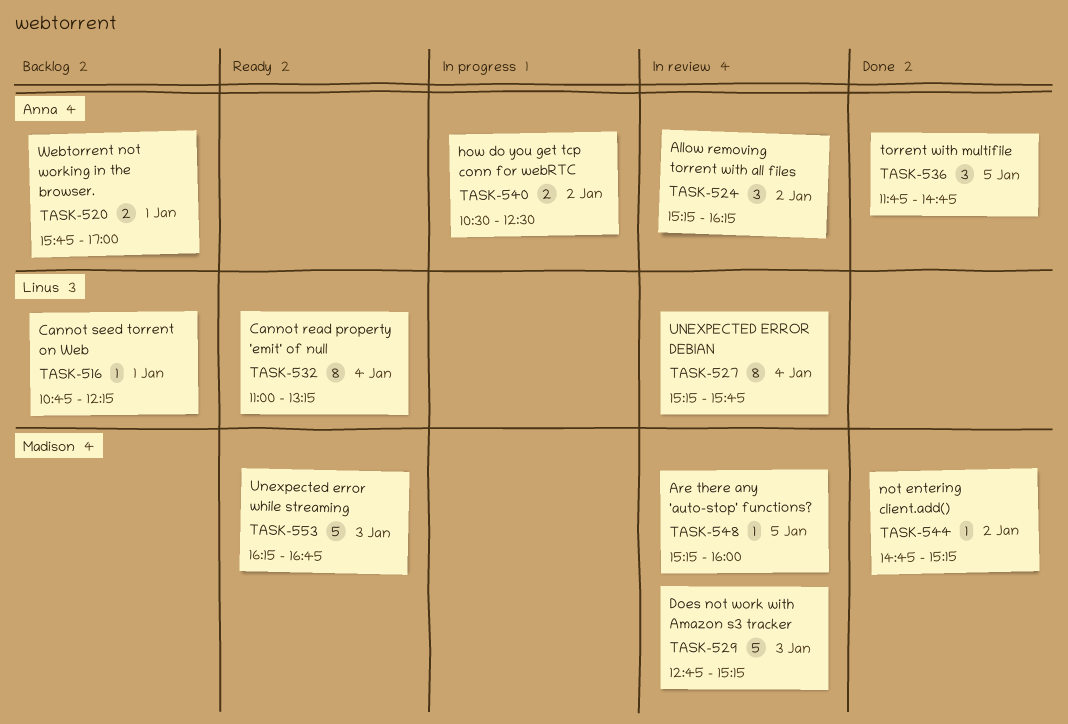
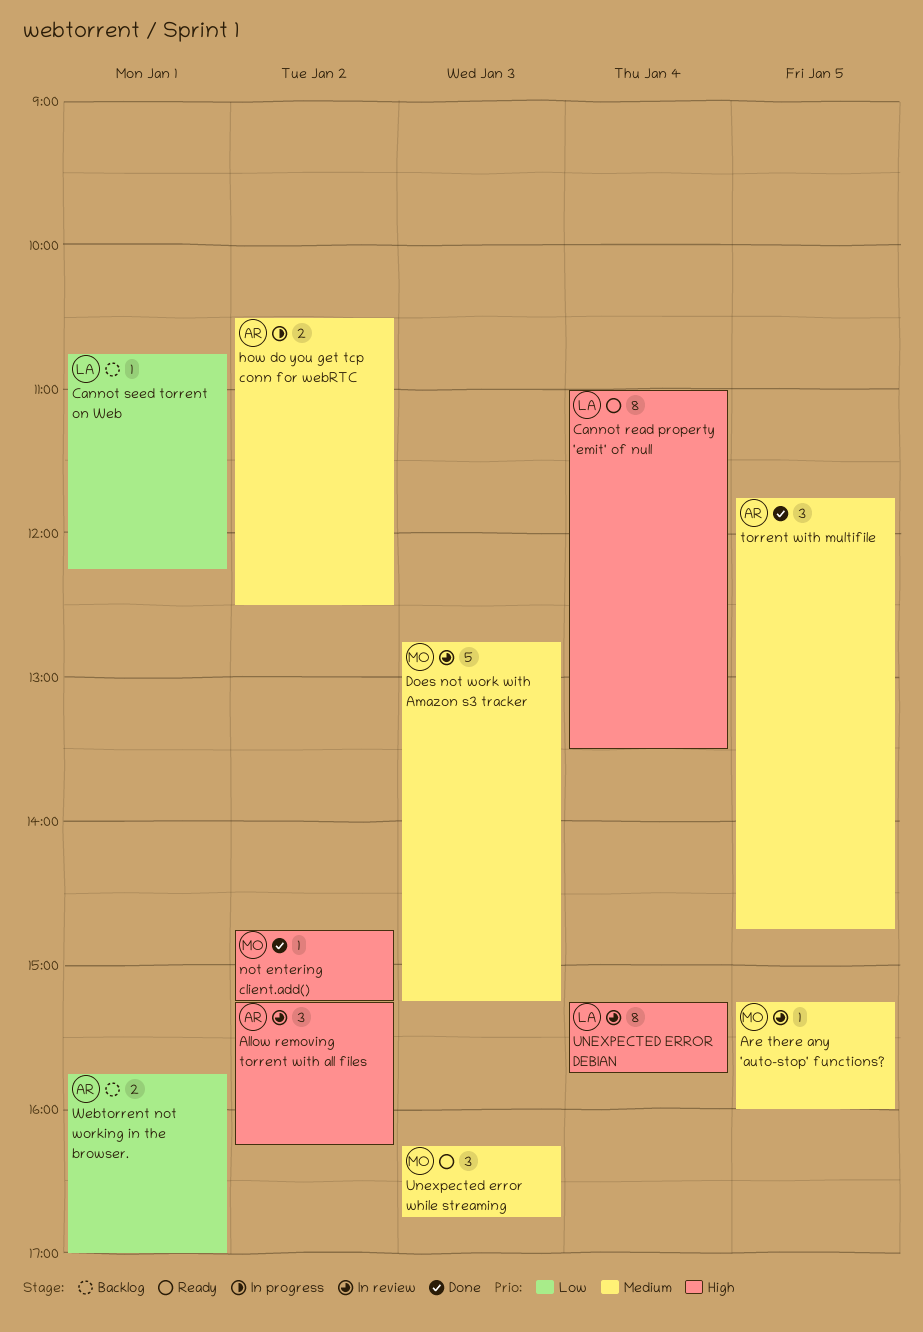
Cannot read property 'emit' of null, ends: 13:15 -> 13:30
Unexpected error while streaming, estimate: 5 -> 3

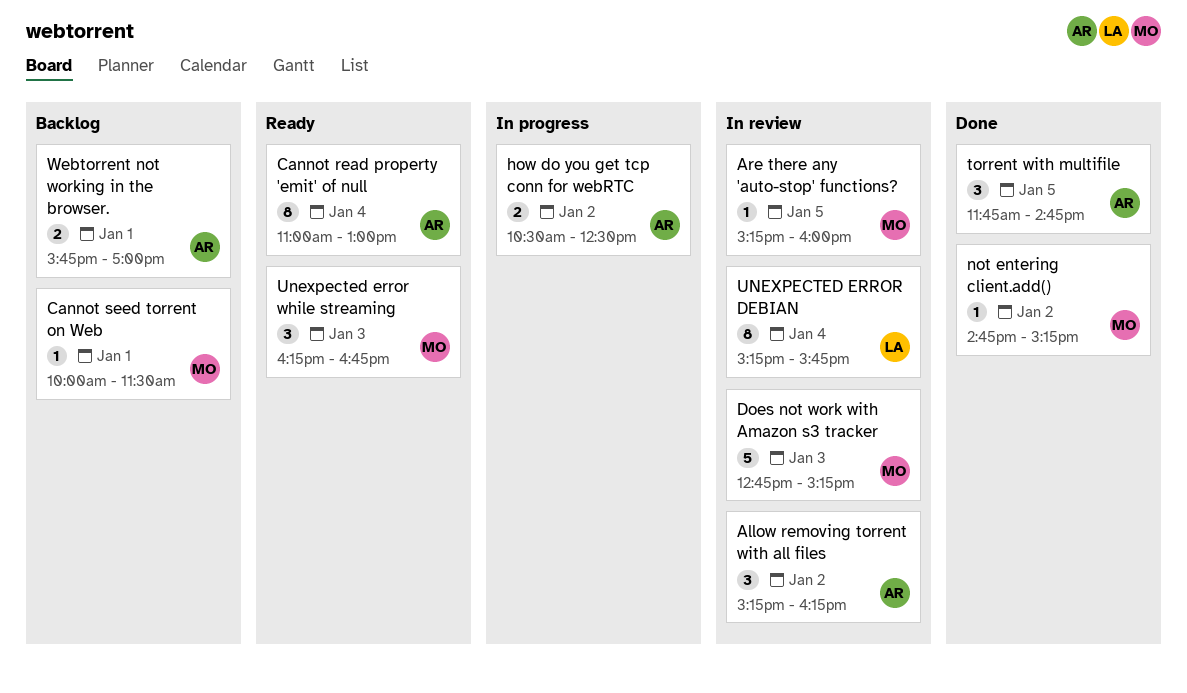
Cannot read property 'emit' of null, owner: LA -> AR
Cannot read property 'emit' of null, ends: 13:30 -> 13:00
Cannot seed torrent on Web, owner: LA -> MO
Cannot seed torrent on Web, begins: 10:45 -> 10:00
Cannot seed torrent on Web, ends: 12:15 -> 11:30

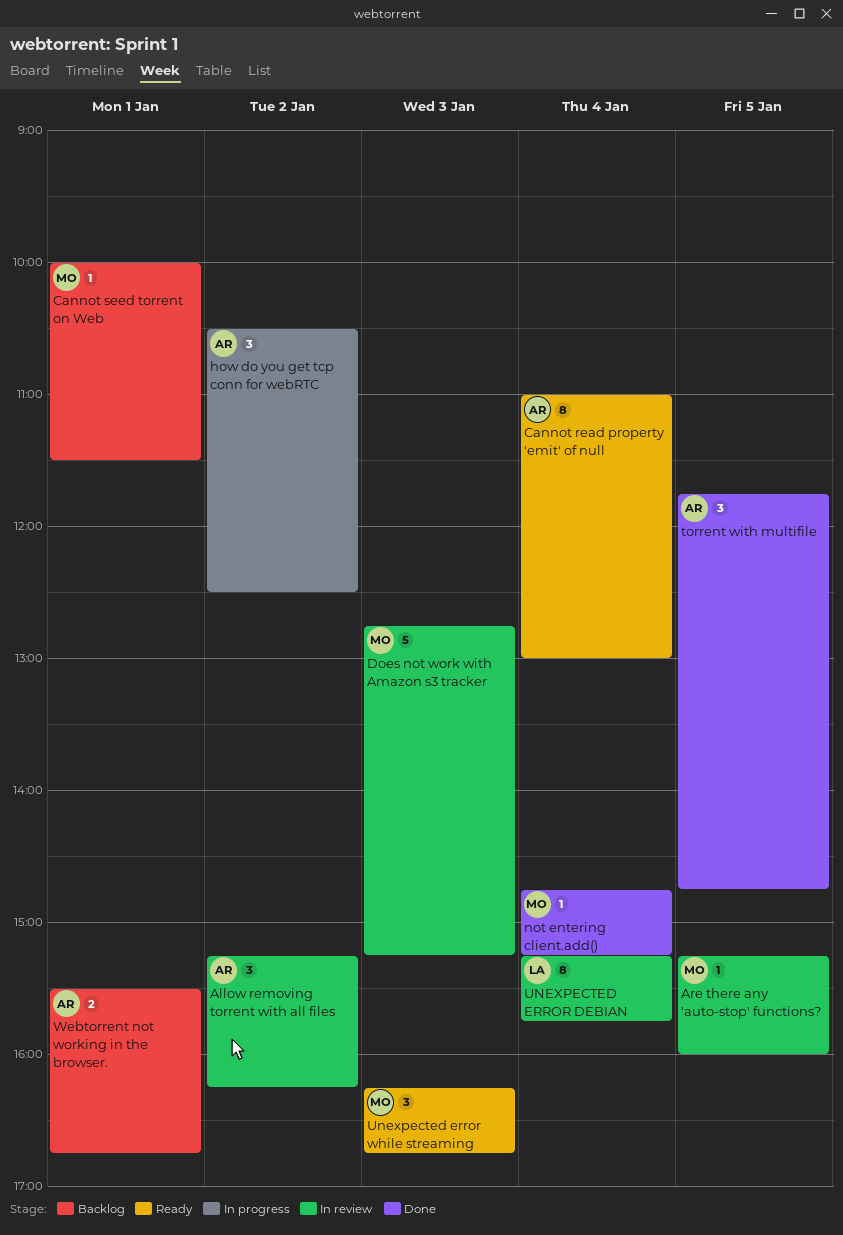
how do you get tcp conn for webRTC, estimate: 2 -> 3
not entering client.add(), day: Jan 2 -> Jan 4
Webtorrent not working in the browser., begins: 15:45 -> 15:30
Webtorrent not working in the browser., ends: 17:00 -> 16:45

